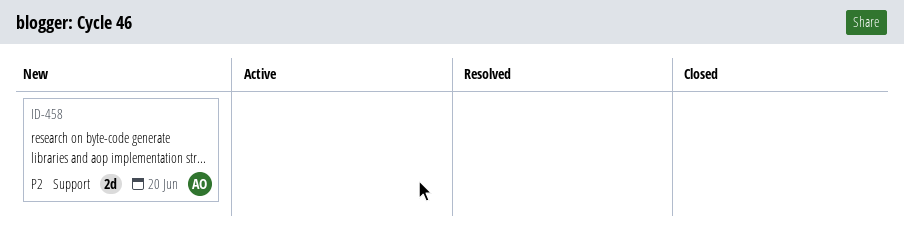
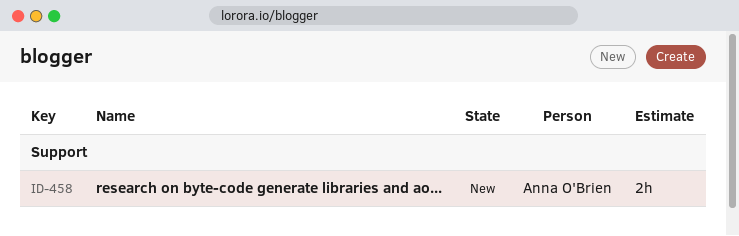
ID-458, estimate: 2d -> 2h

